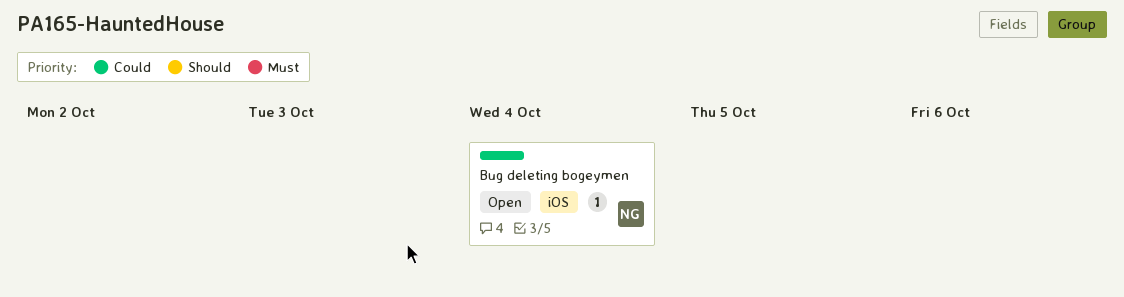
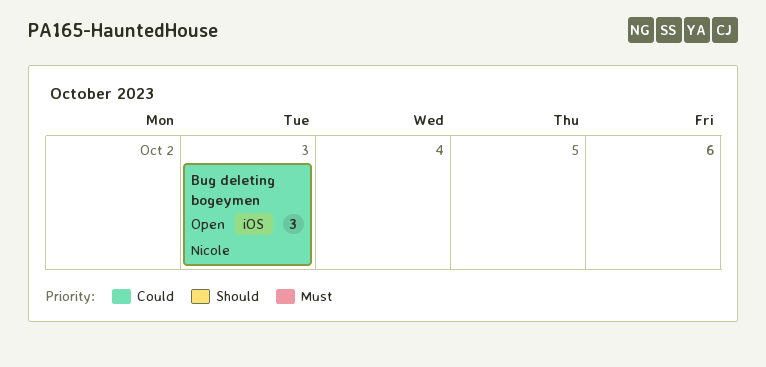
Bug deleting bogeymen, estimate: 1 -> 3
Bug deleting bogeymen, due: Oct 4 -> Oct 3

